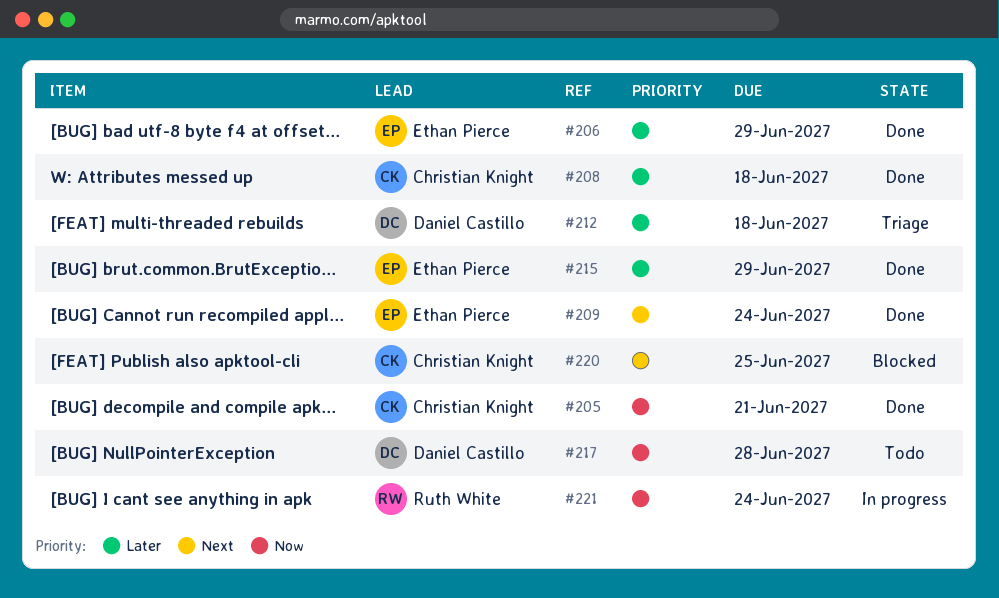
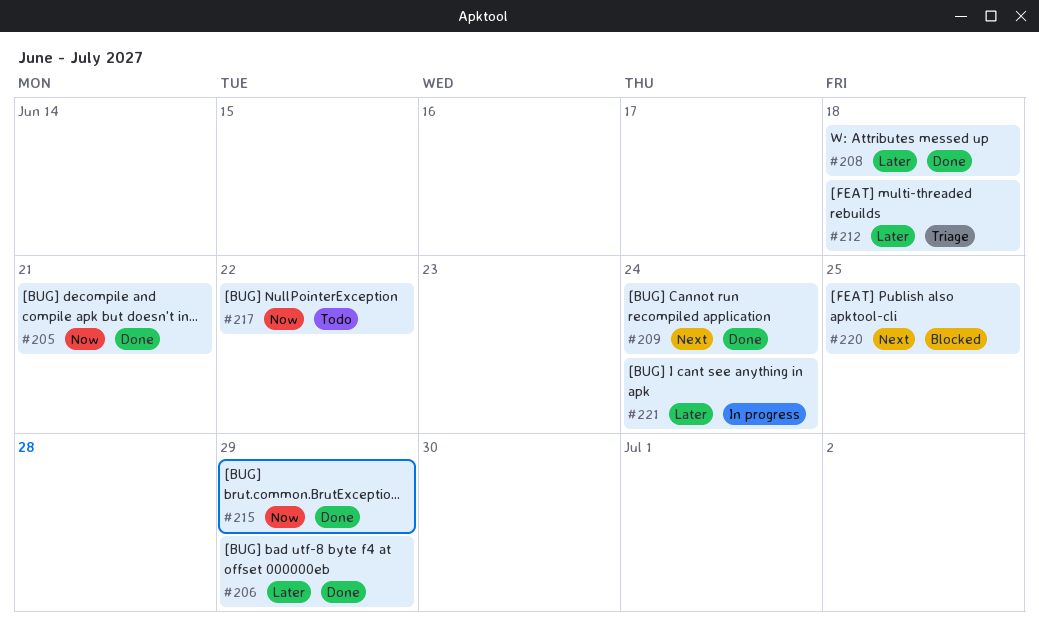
#215, priority: Later -> Now
#217, due: Jun 28 -> Jun 22
#221, priority: Now -> Later

